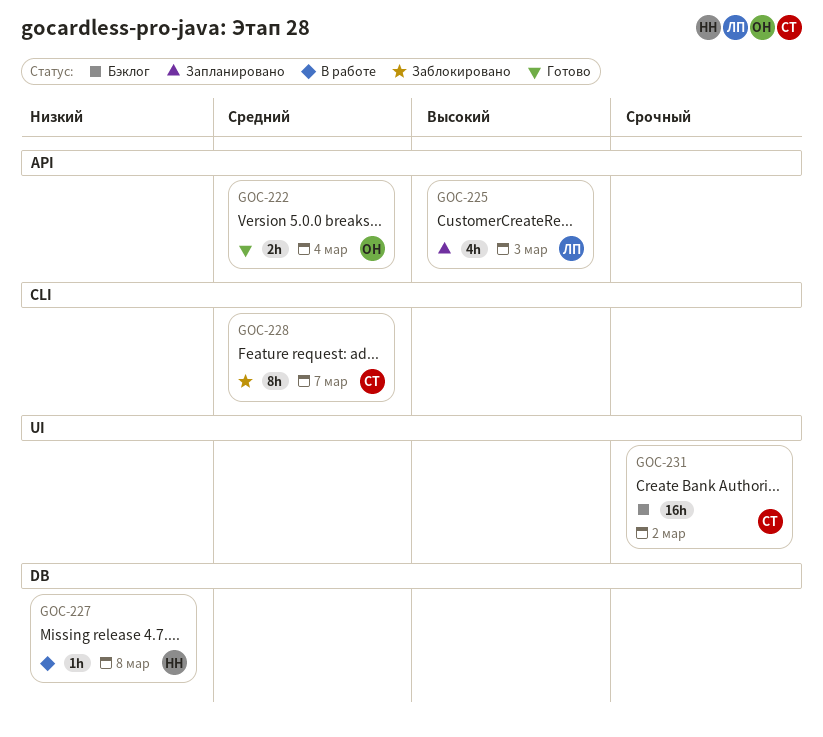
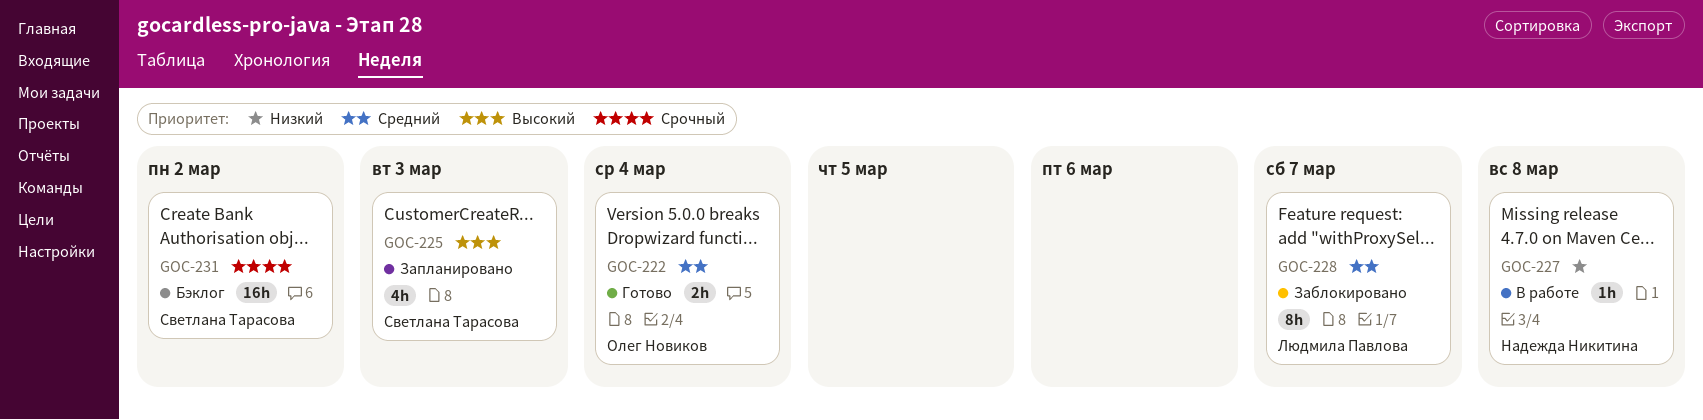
GOC-225, owner: Людмила Павлова -> Светлана Тарасова
GOC-228, owner: Светлана Тарасова -> Людмила Павлова

